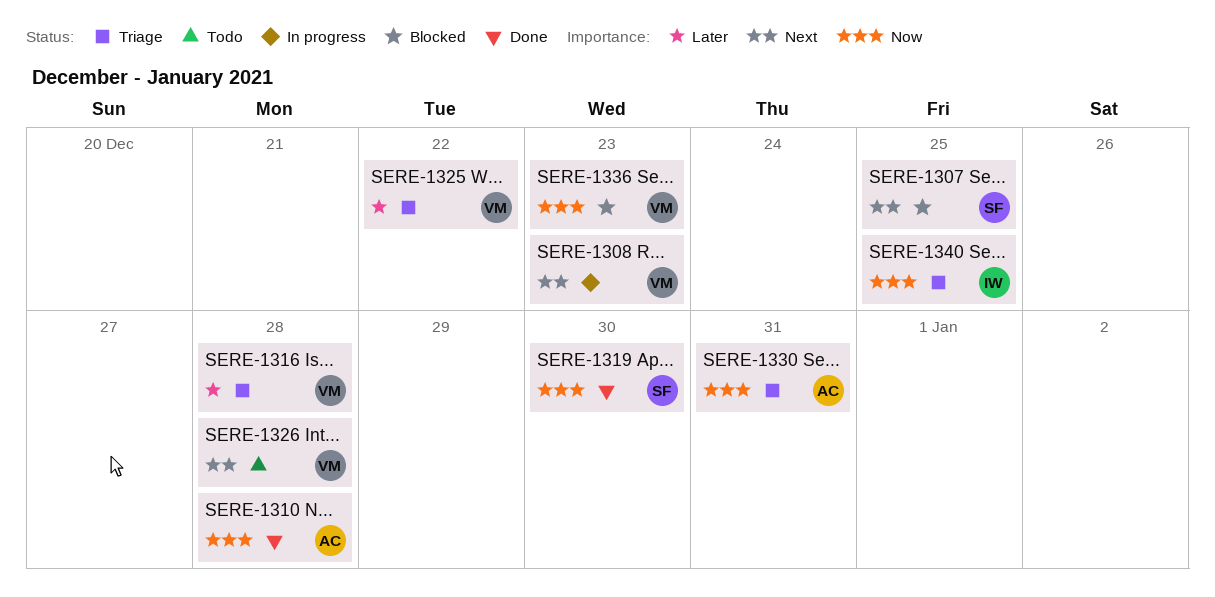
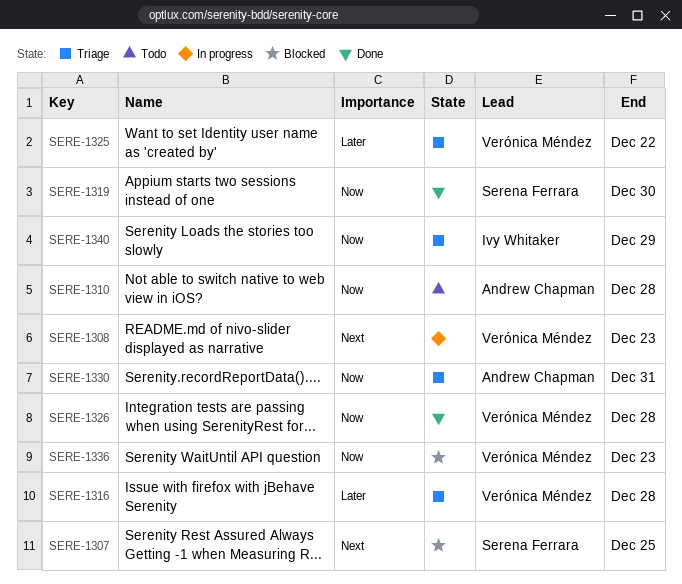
SERE-1310, status: Done -> Todo
SERE-1326, status: Todo -> Done
SERE-1326, priority: Next -> Now
SERE-1340, due: Dec 25 -> Dec 29

